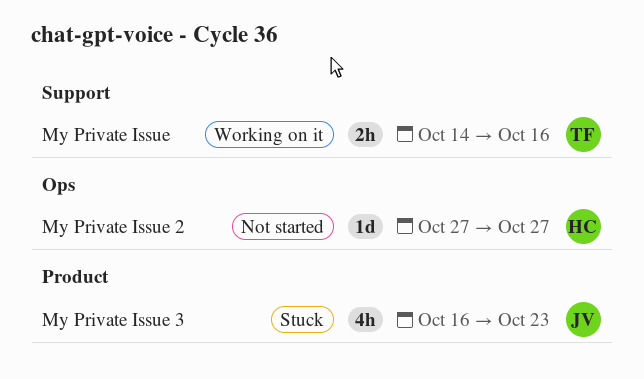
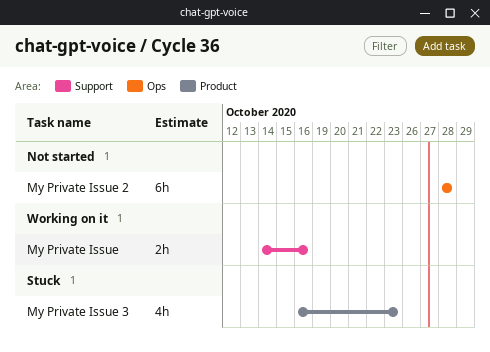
My Private Issue 2, estimate: 1d -> 6h
My Private Issue 2, start: Oct 27 -> Oct 28
My Private Issue 2, due: Oct 27 -> Oct 28

